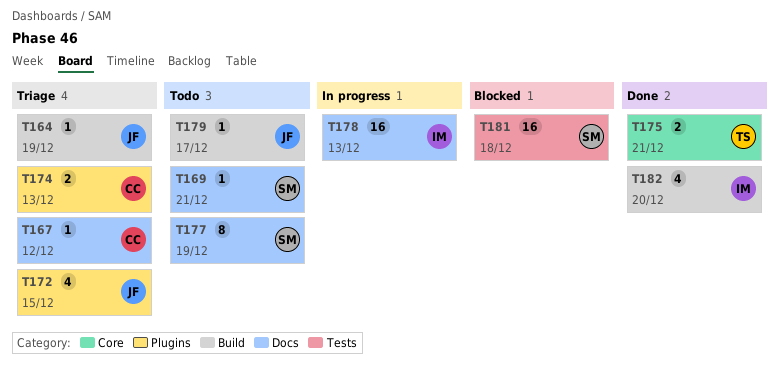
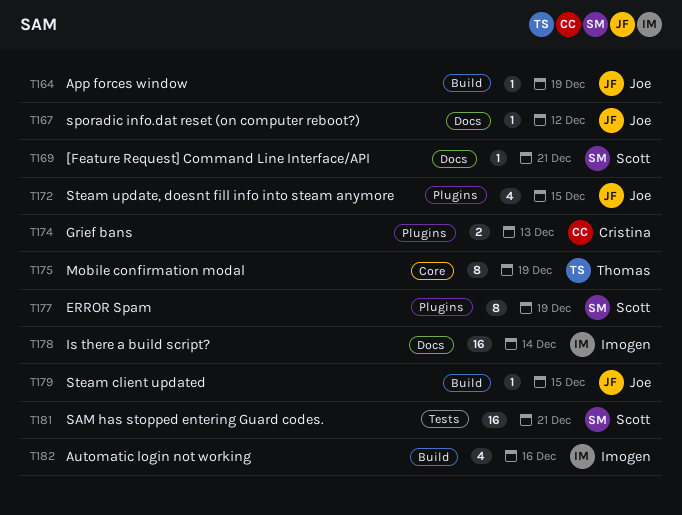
T167, owner: Cristina -> Joe
T175, estimate: 2 -> 8
T175, due: Dec 21 -> Dec 19
T177, label: Docs -> Plugins
T178, due: Dec 13 -> Dec 14
T179, due: Dec 17 -> Dec 15
T181, due: Dec 18 -> Dec 21
T182, due: Dec 20 -> Dec 16

